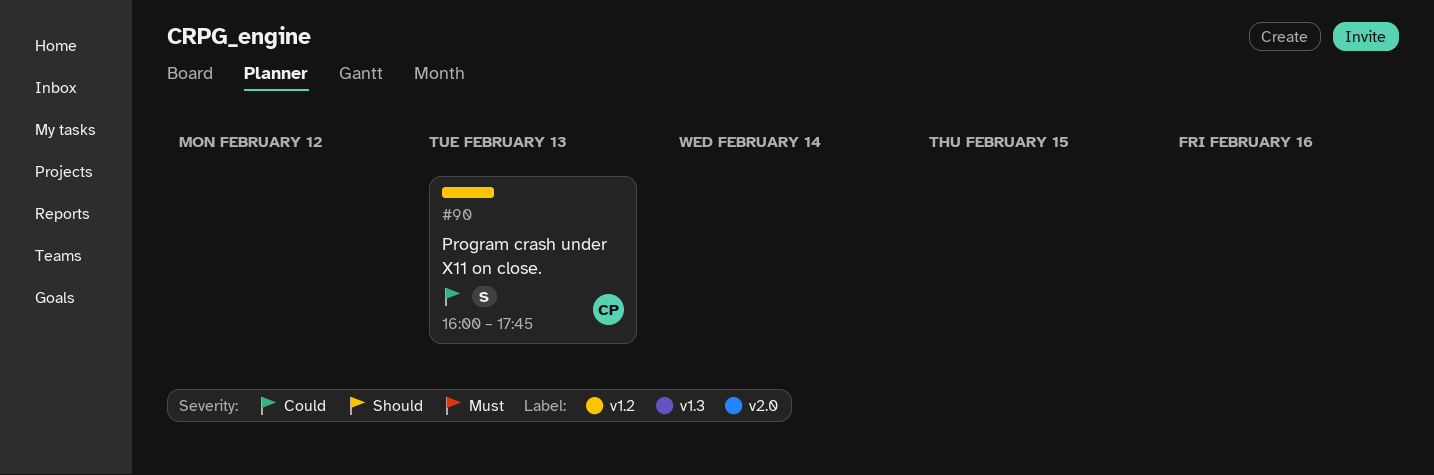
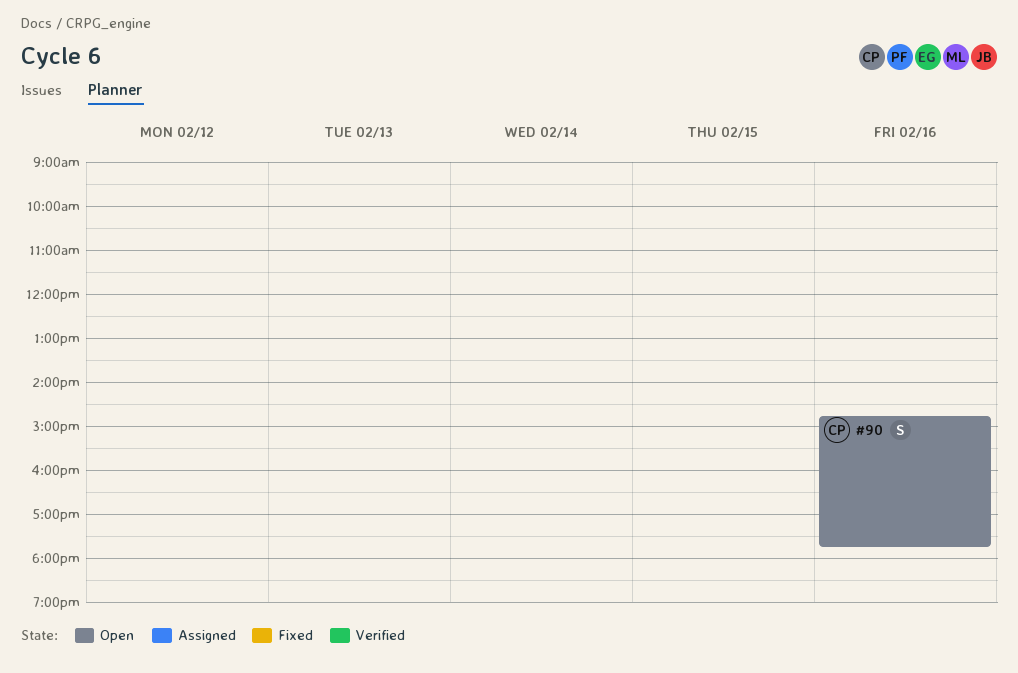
#90, day: Feb 13 -> Feb 16
#90, begins: 16:00 -> 14:45

